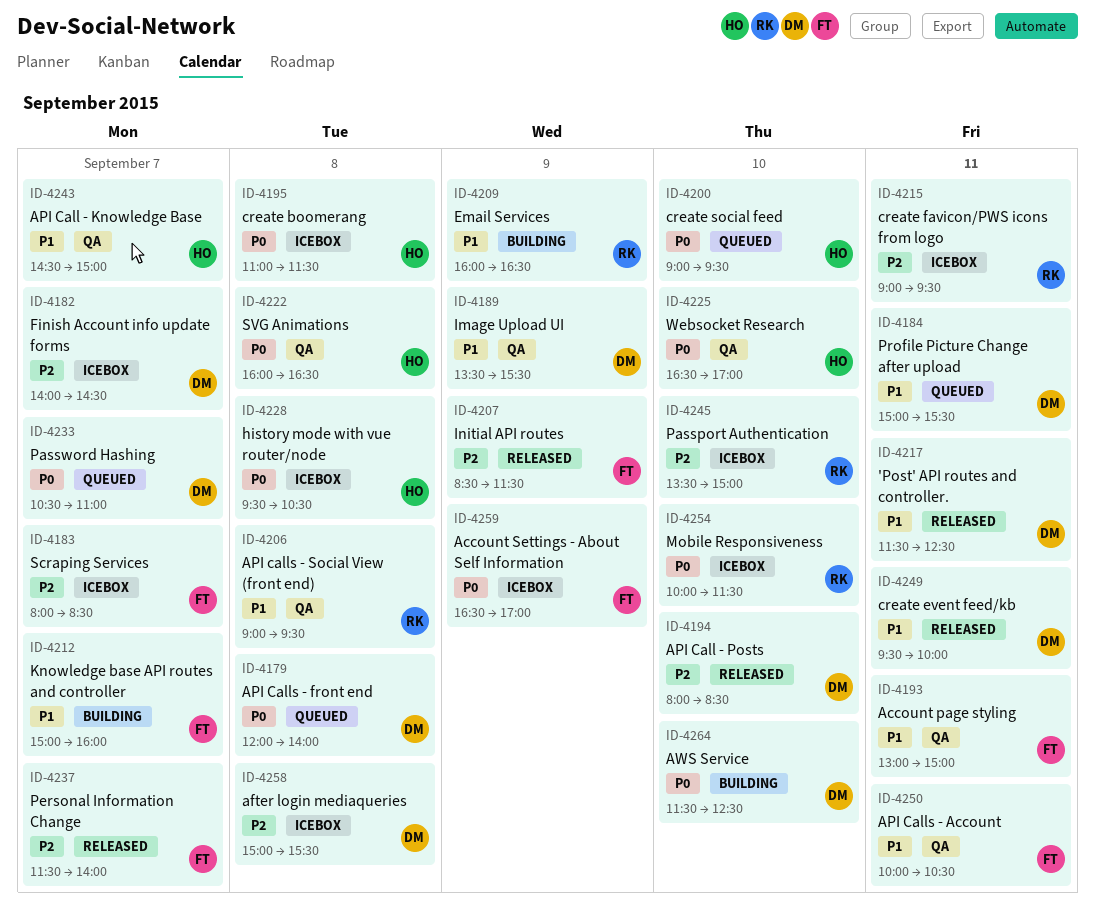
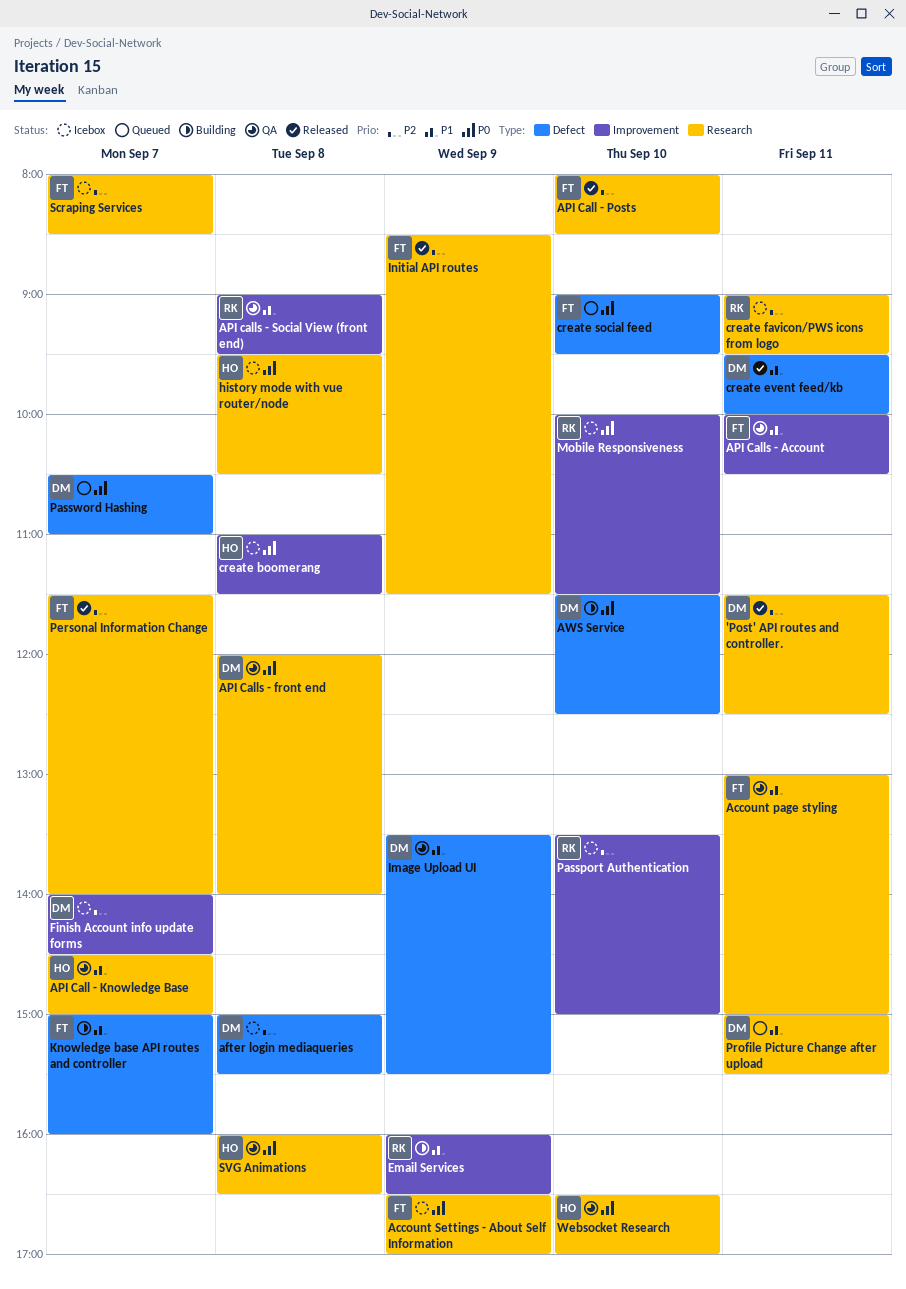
'Post' API routes and controller., priority: P1 -> P2
API Call - Posts, owner: DM -> FT
API Calls - front end, status: Queued -> QA
create social feed, owner: HO -> FT

